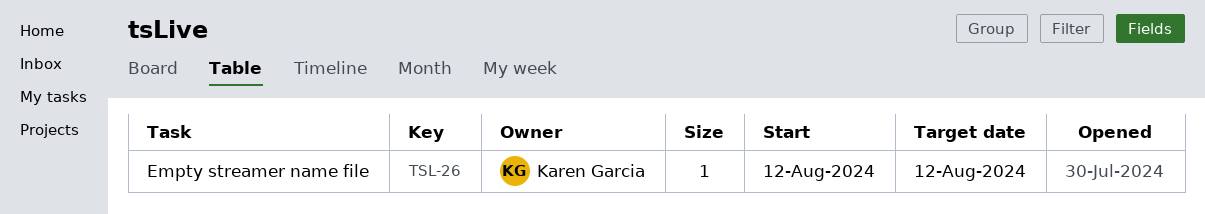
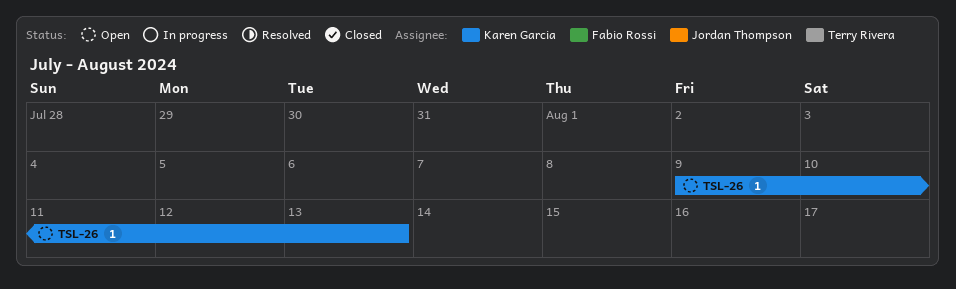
TSL-26, start: Aug 12 -> Aug 9
TSL-26, due: Aug 12 -> Aug 13

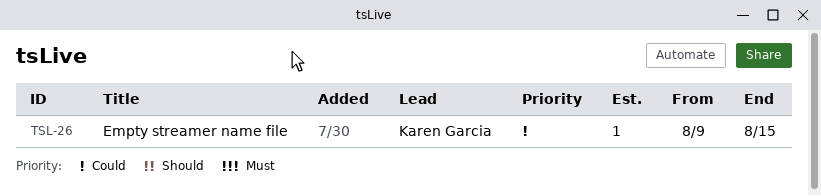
TSL-26, due: Aug 13 -> Aug 15

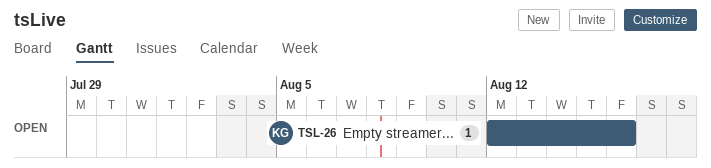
TSL-26, start: Aug 9 -> Aug 12
TSL-26, due: Aug 15 -> Aug 16

